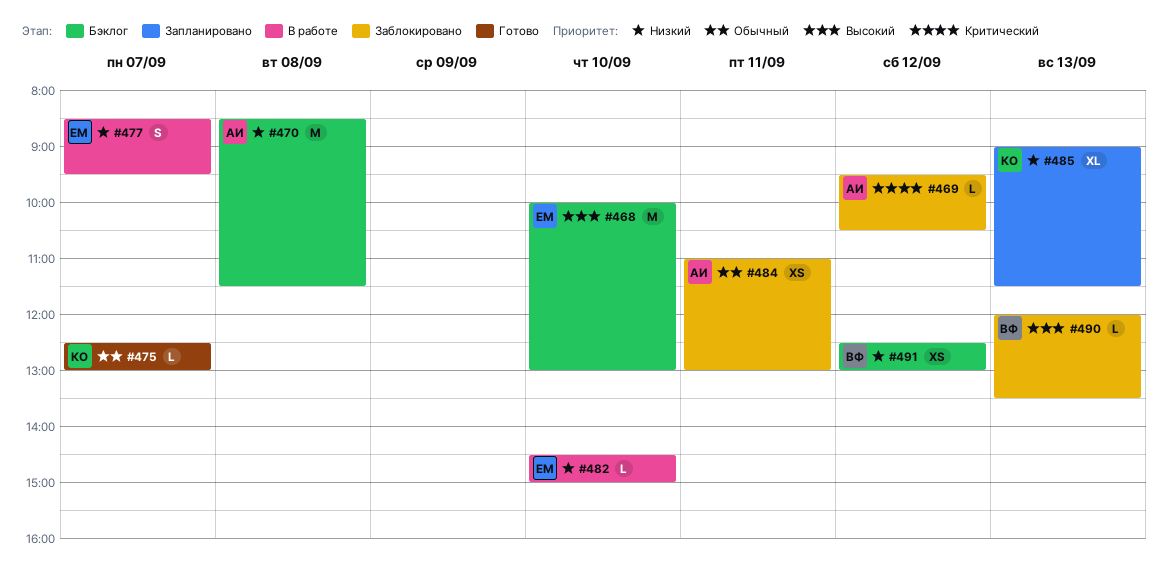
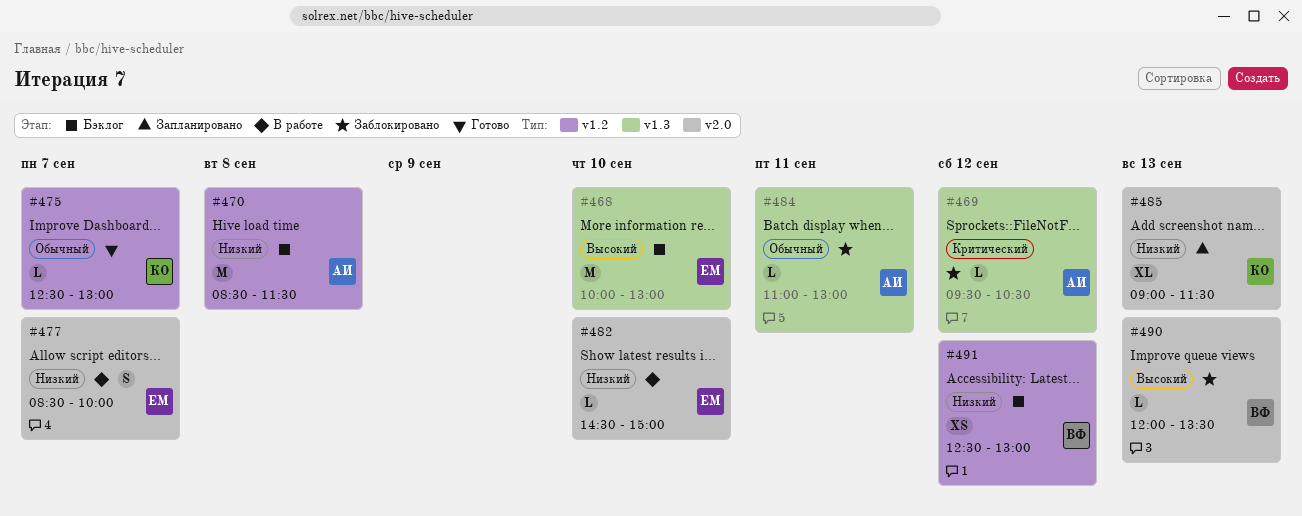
#477, ends: 09:30 -> 10:00
#484, estimate: XS -> L

